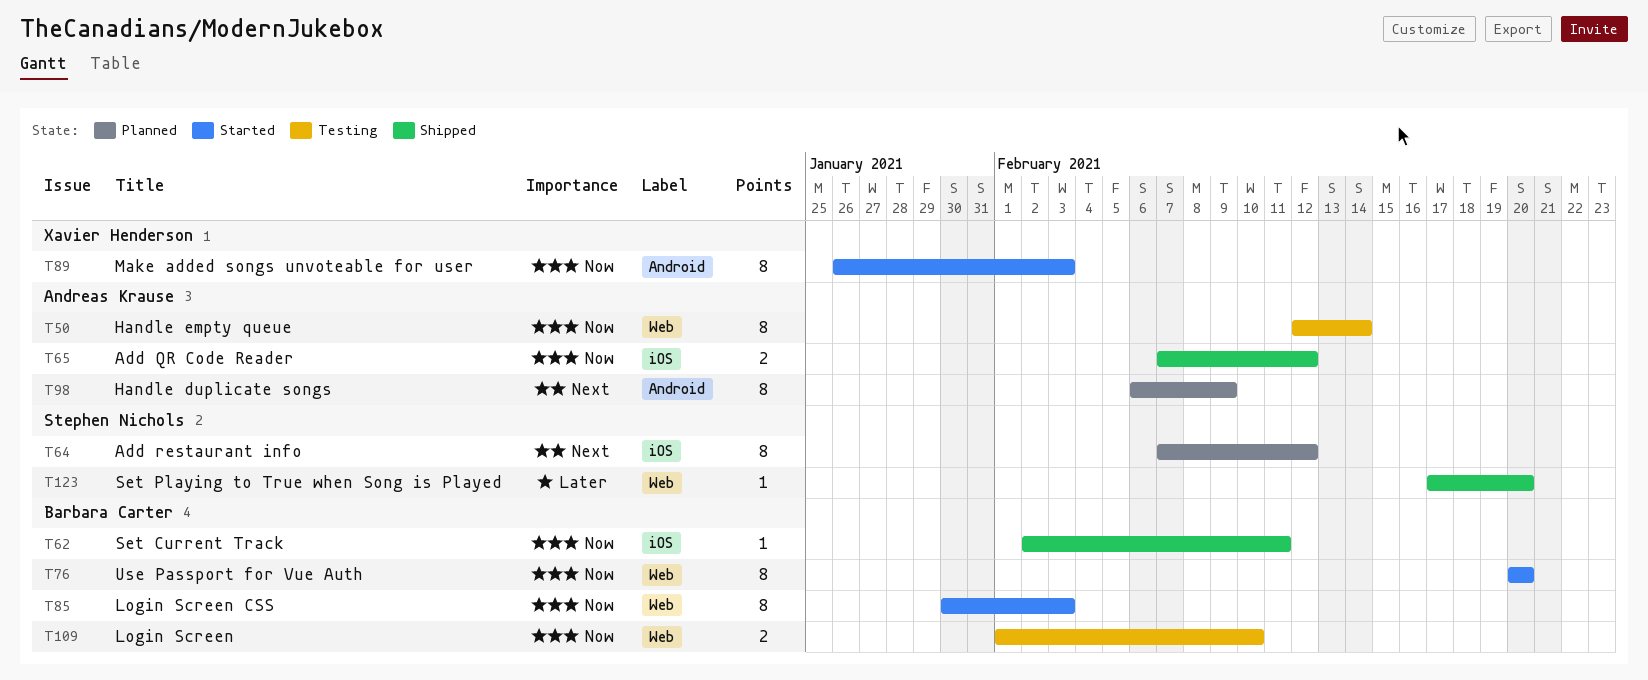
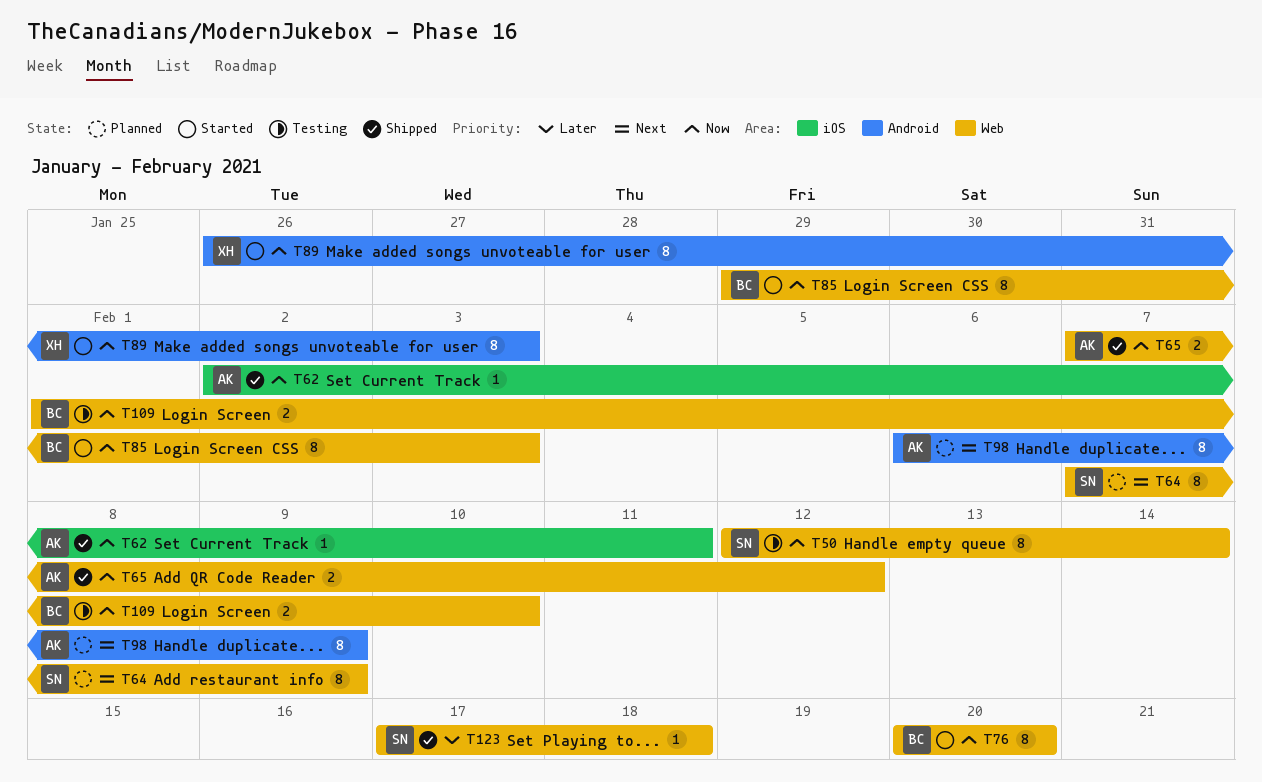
T50, owner: Andreas Krause -> Stephen Nichols
T62, owner: Barbara Carter -> Andreas Krause
T64, label: iOS -> Web
T64, due: Feb 12 -> Feb 9
T65, label: iOS -> Web
T85, start: Jan 30 -> Jan 29
T123, due: Feb 20 -> Feb 18

